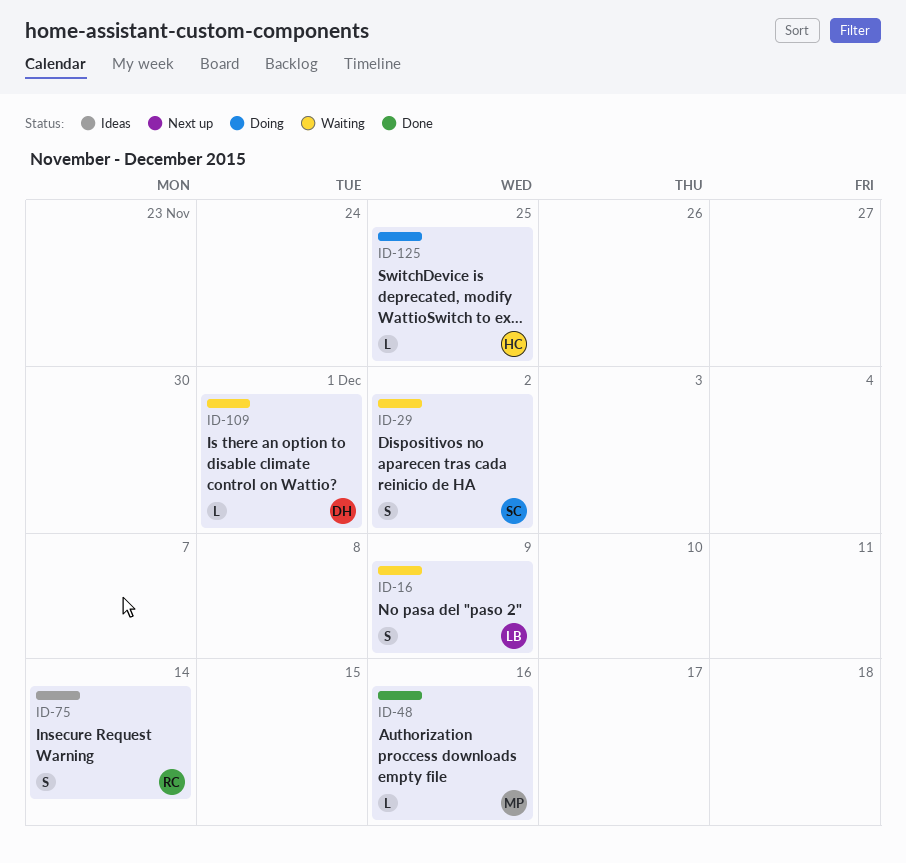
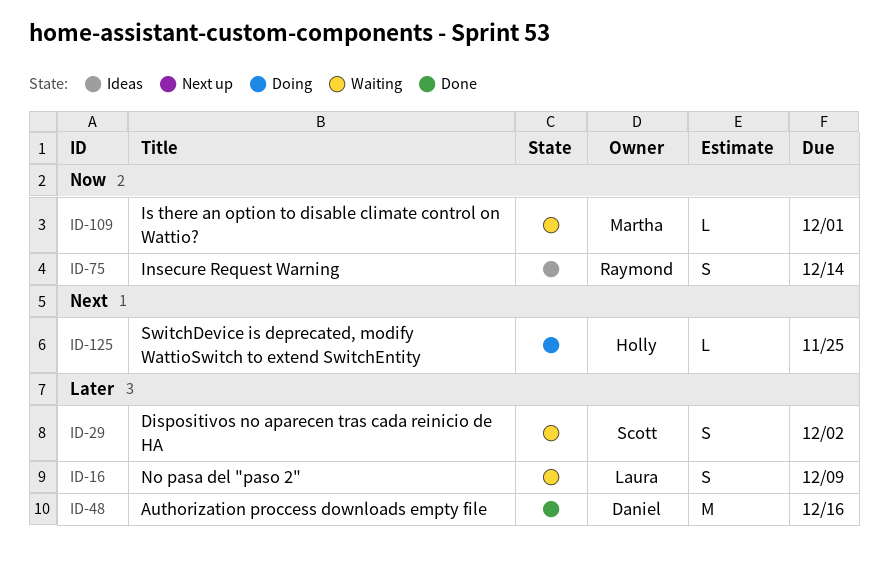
ID-48, owner: Martha -> Daniel
ID-48, estimate: L -> M
ID-109, owner: Daniel -> Martha

